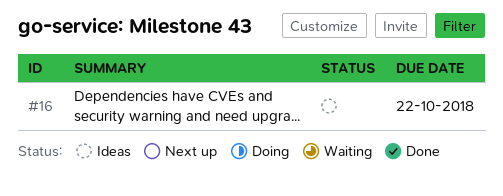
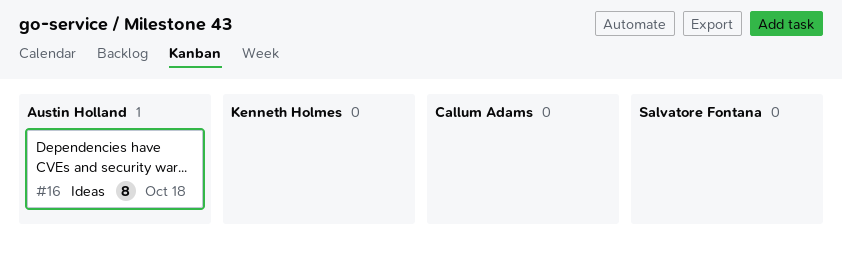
#16, due: Oct 22 -> Oct 18

